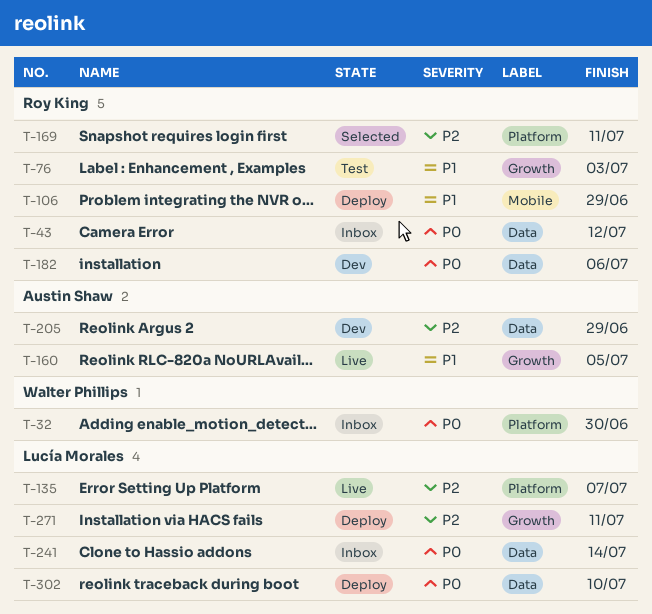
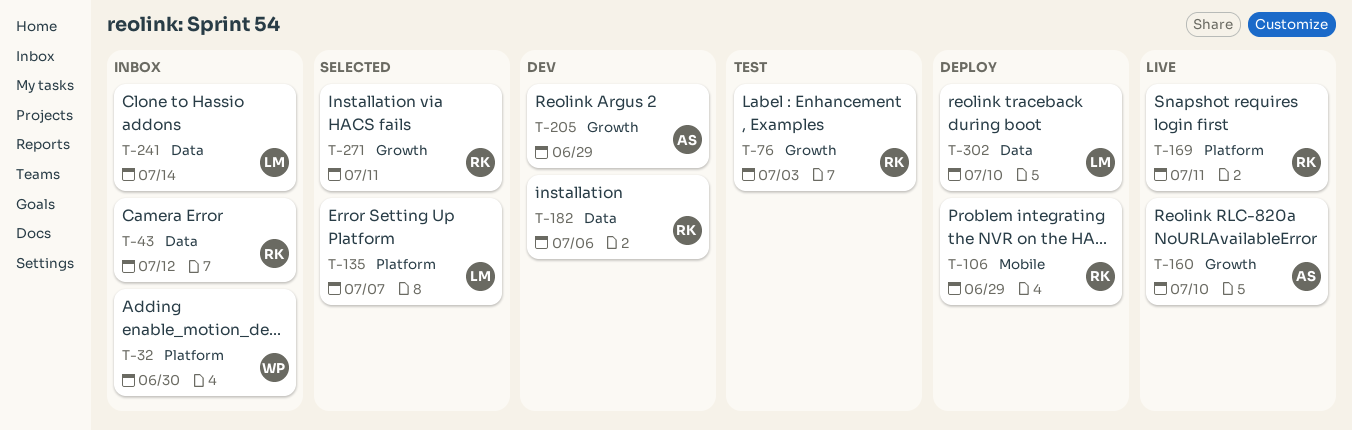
T-135, status: Live -> Selected
T-160, due: Jul 5 -> Jul 10
T-169, status: Selected -> Live
T-205, label: Data -> Growth
T-271, status: Deploy -> Selected
T-271, owner: Lucía Morales -> Roy King

